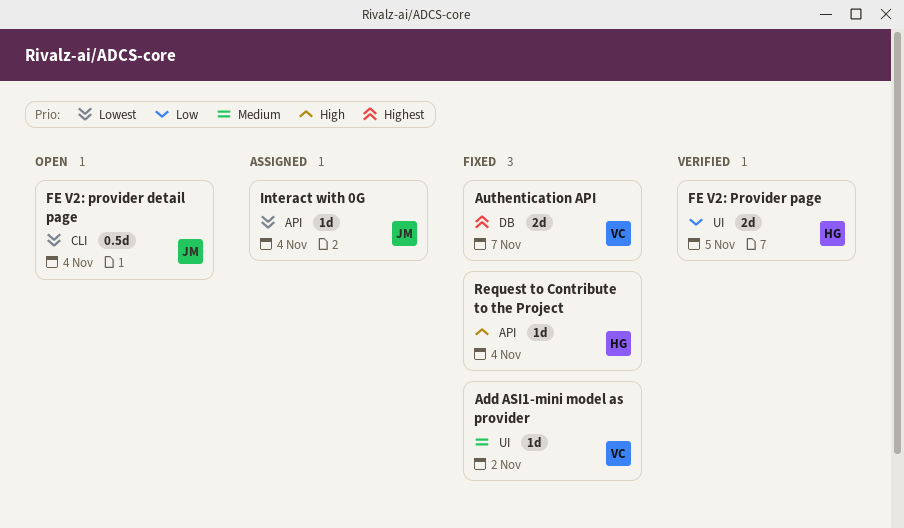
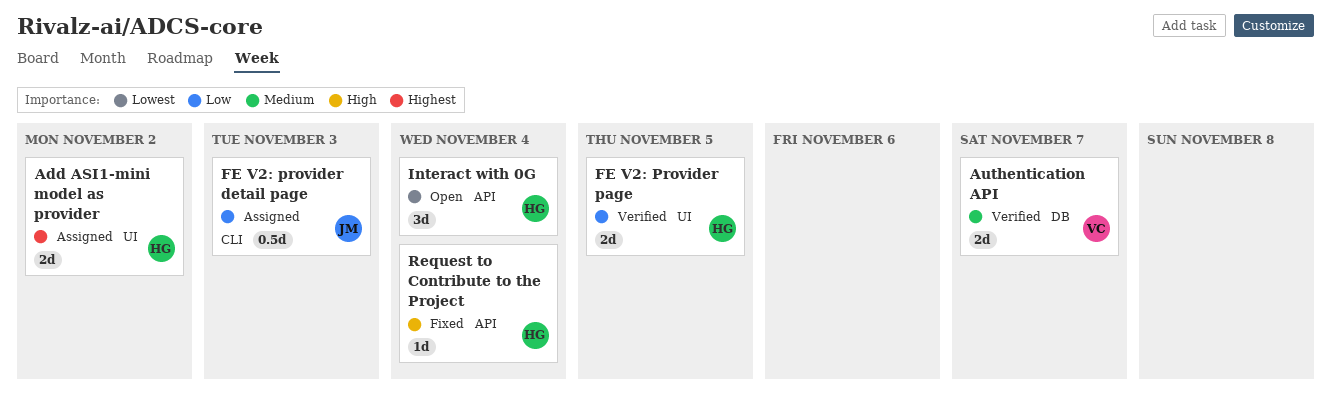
Add ASI1-mini model as provider, status: Fixed -> Assigned
Add ASI1-mini model as provider, owner: VC -> HG
Add ASI1-mini model as provider, priority: Medium -> Highest
Add ASI1-mini model as provider, estimate: 1d -> 2d
Authentication API, status: Fixed -> Verified
Authentication API, priority: Highest -> Medium
FE V2: provider detail page, status: Open -> Assigned
FE V2: provider detail page, priority: Lowest -> Low
FE V2: provider detail page, due: Nov 4 -> Nov 3
Interact with 0G, status: Assigned -> Open
Interact with 0G, owner: JM -> HG
Interact with 0G, estimate: 1d -> 3d

